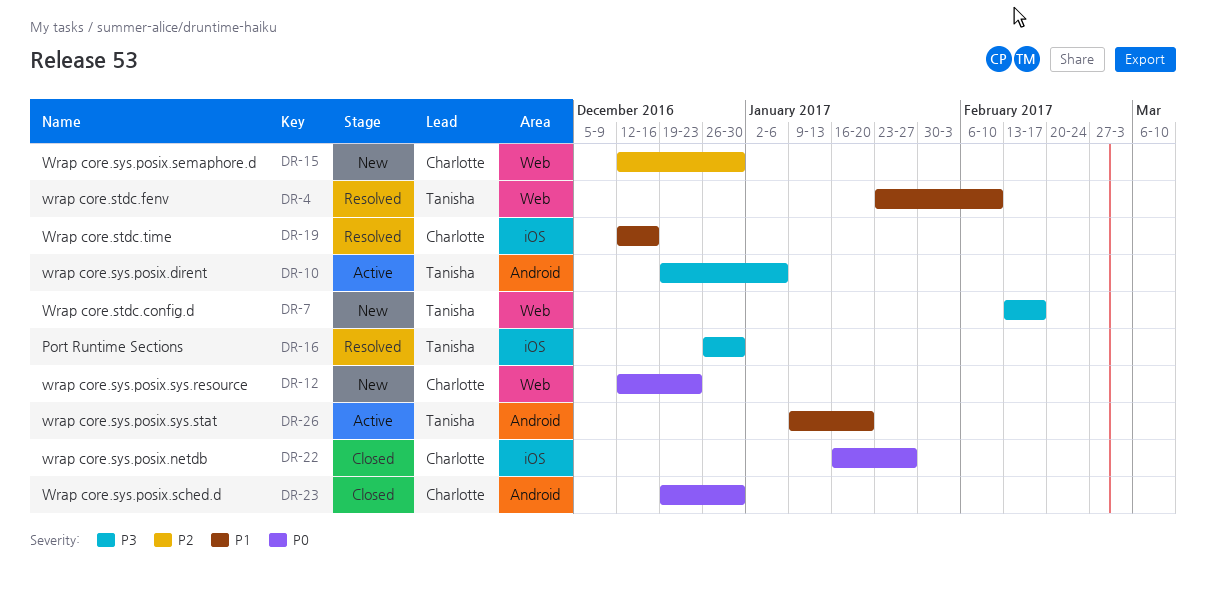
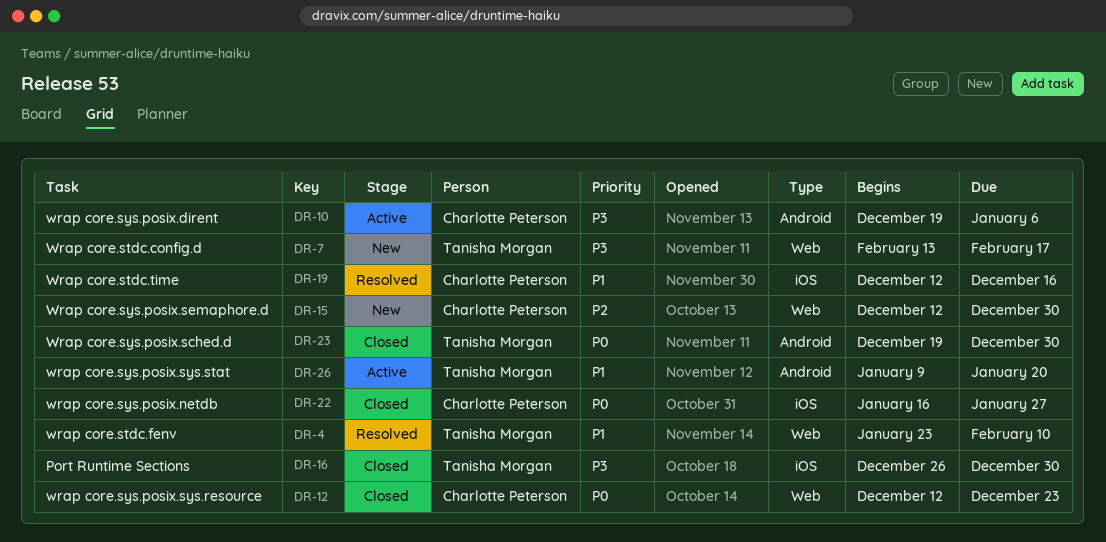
DR-10, owner: Tanisha Morgan -> Charlotte Peterson
DR-12, status: New -> Closed
DR-16, status: Resolved -> Closed
DR-23, owner: Charlotte Peterson -> Tanisha Morgan

